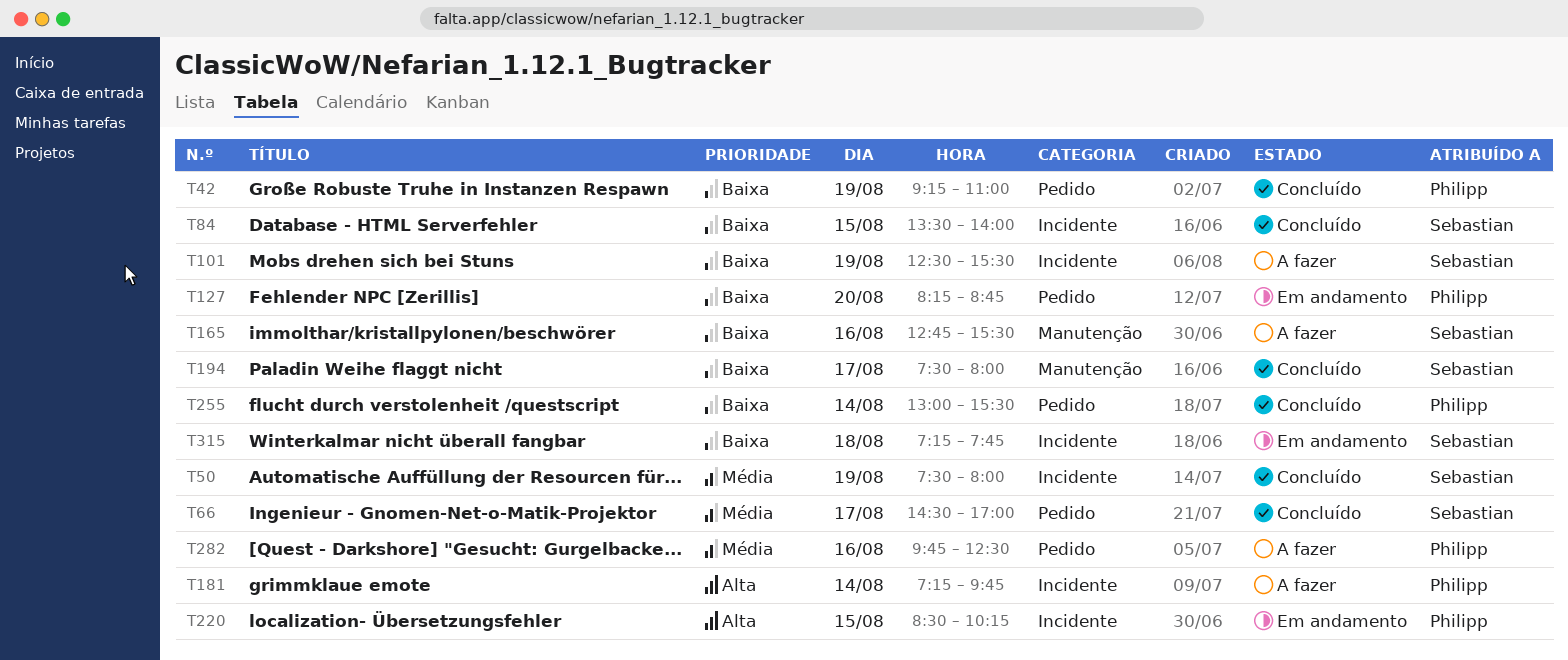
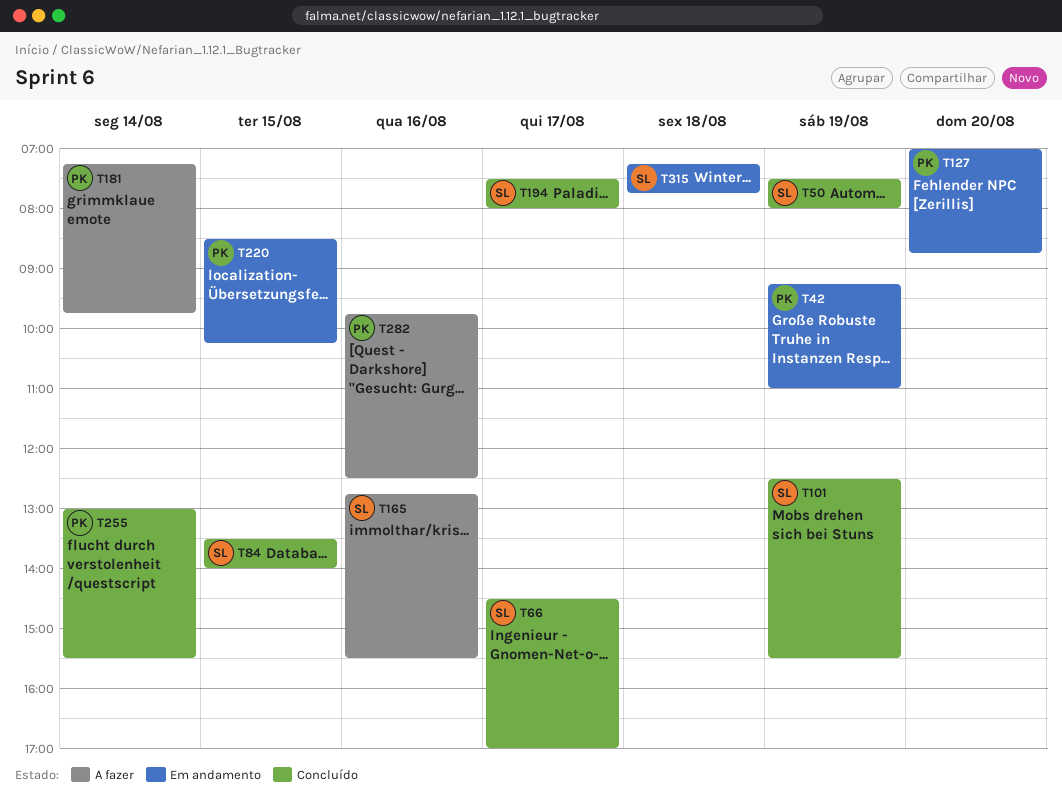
T42, status: Concluído -> Em andamento
T101, status: A fazer -> Concluído
T127, begins: 08:15 -> 07:00

